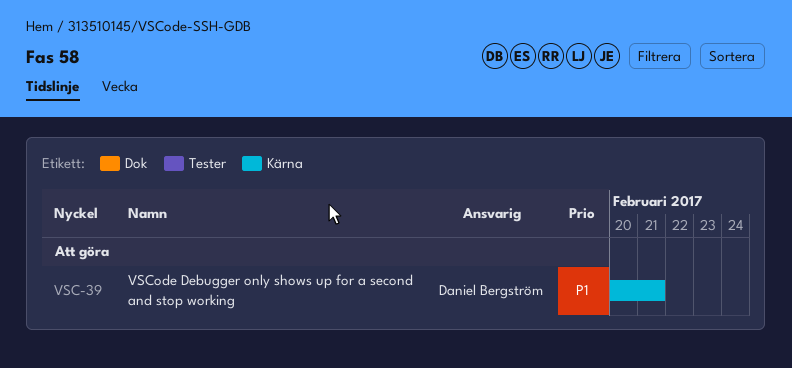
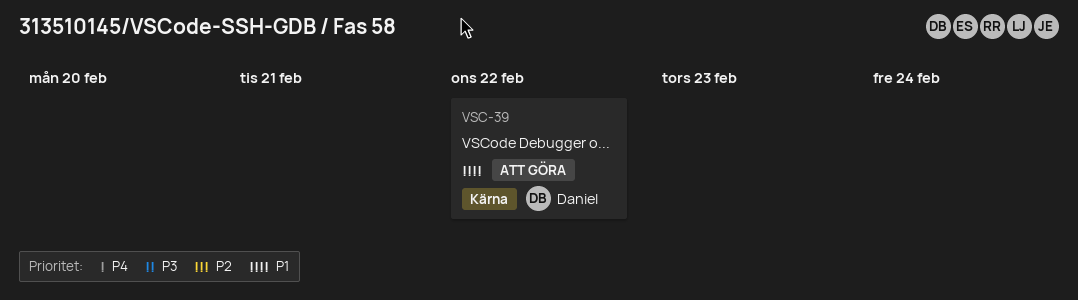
VSC-39, due: Feb 21 -> Feb 22

